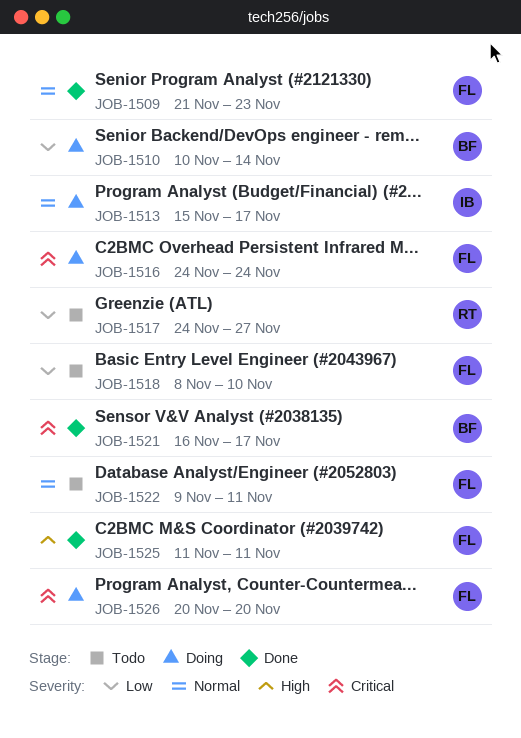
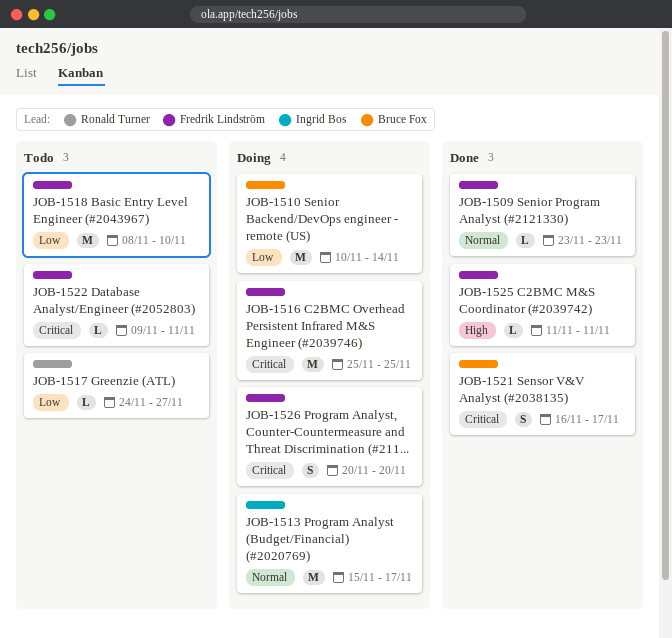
JOB-1509, start: Nov 21 -> Nov 23
JOB-1516, start: Nov 24 -> Nov 25
JOB-1516, due: Nov 24 -> Nov 25
JOB-1522, priority: Normal -> Critical

